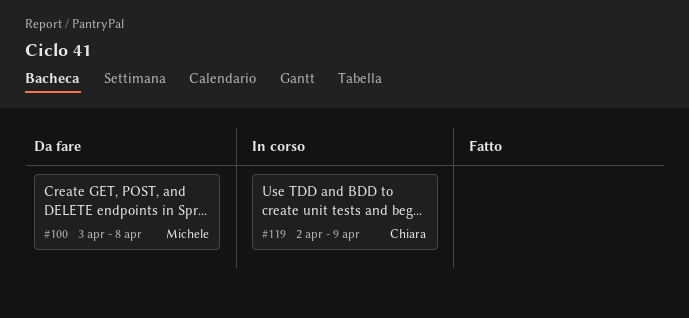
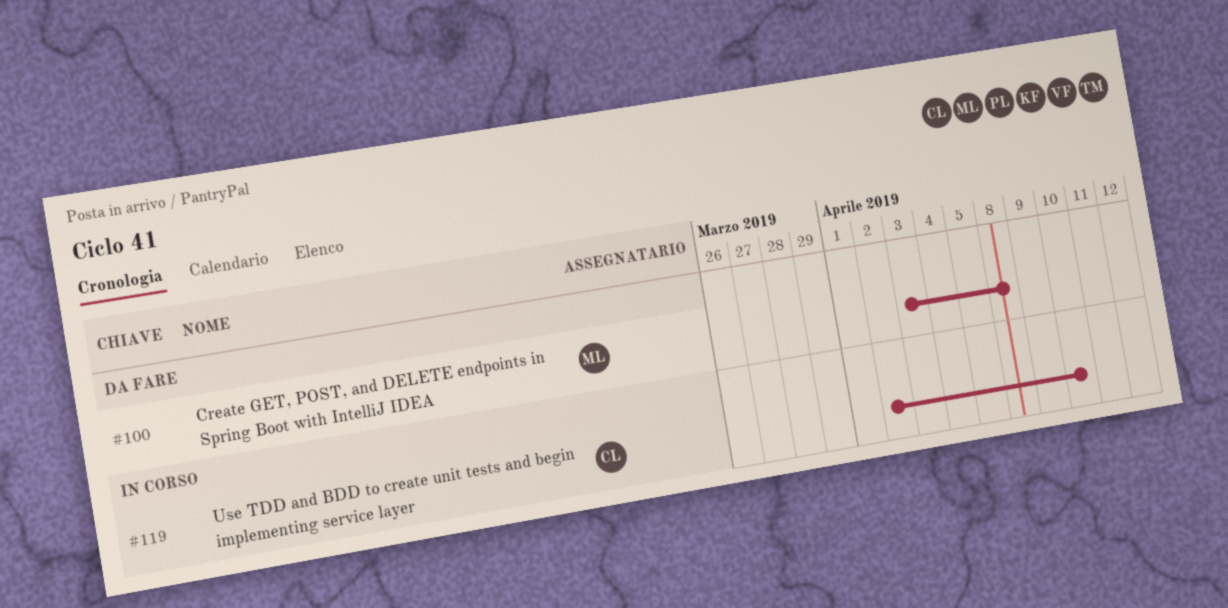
#119, due: Apr 9 -> Apr 10

